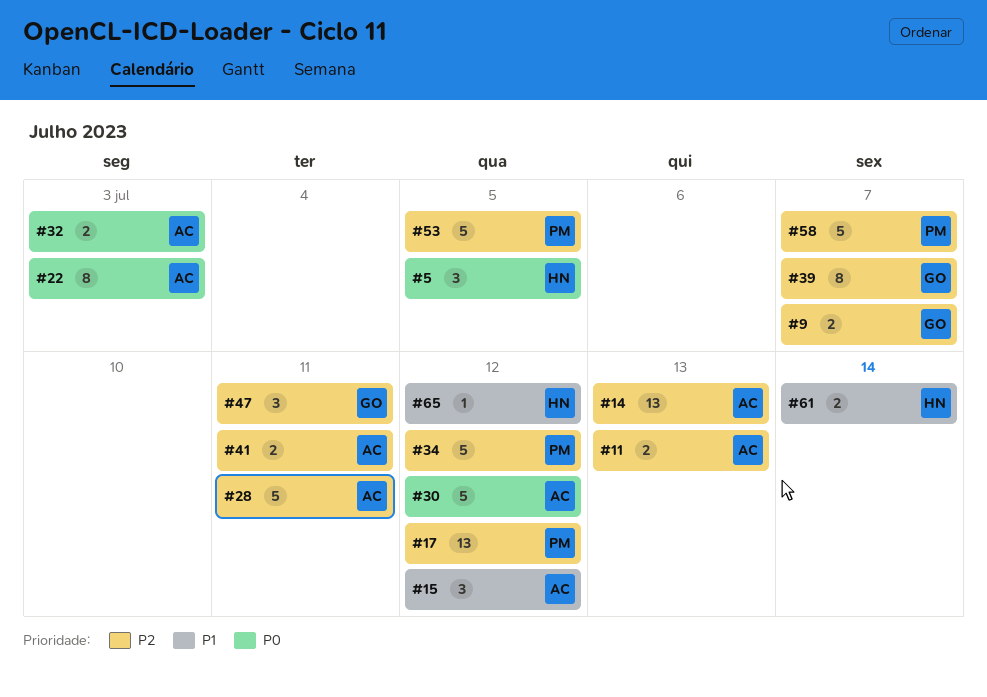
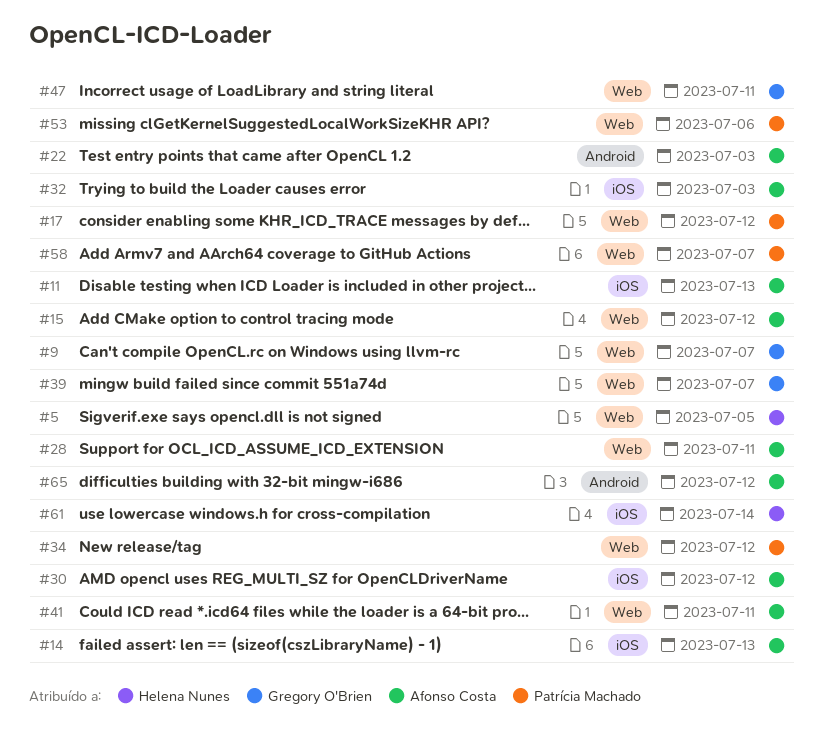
#53, due: Jul 5 -> Jul 6
#65, owner: Helena Nunes -> Afonso Costa

